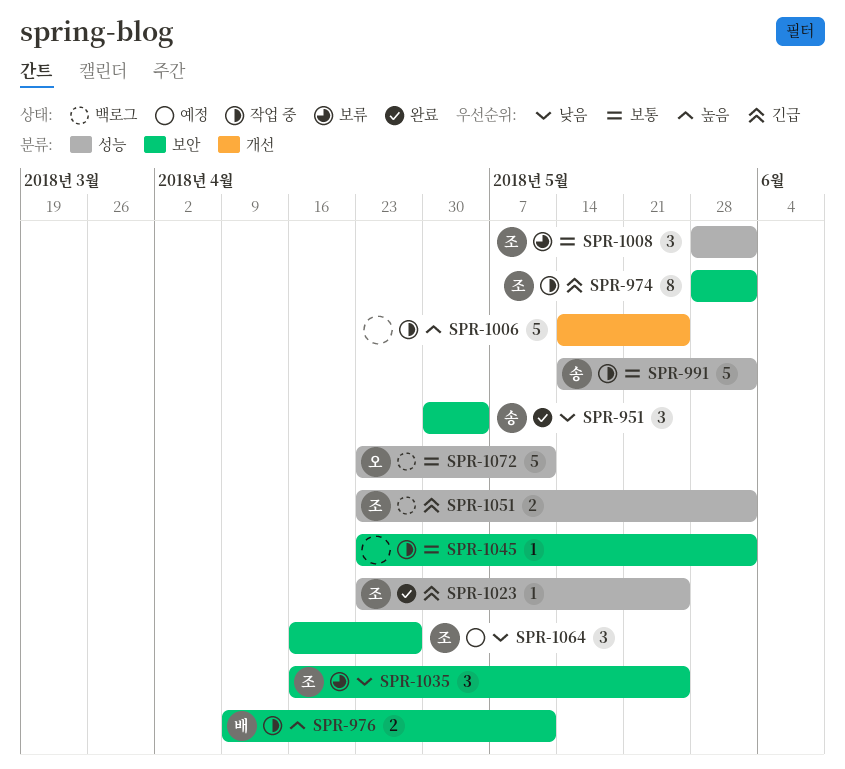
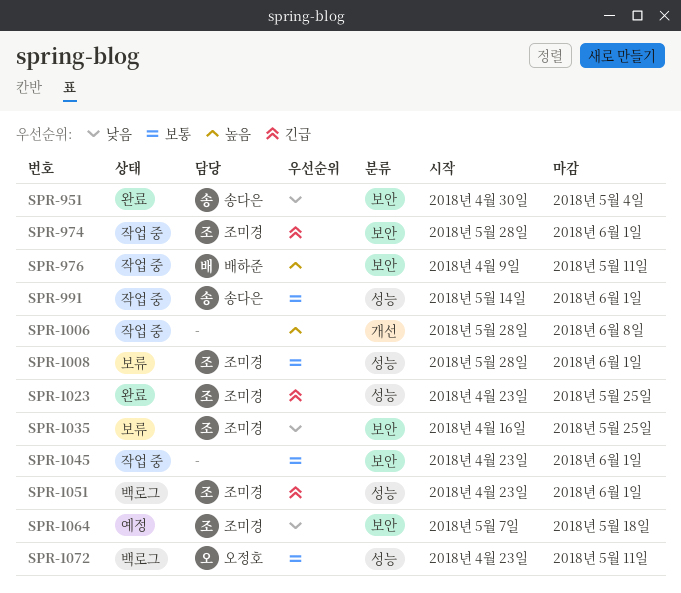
SPR-1006, start: May 14 -> May 28
SPR-1006, due: May 25 -> Jun 8
SPR-1064, start: Apr 16 -> May 7
SPR-1064, due: Apr 27 -> May 18

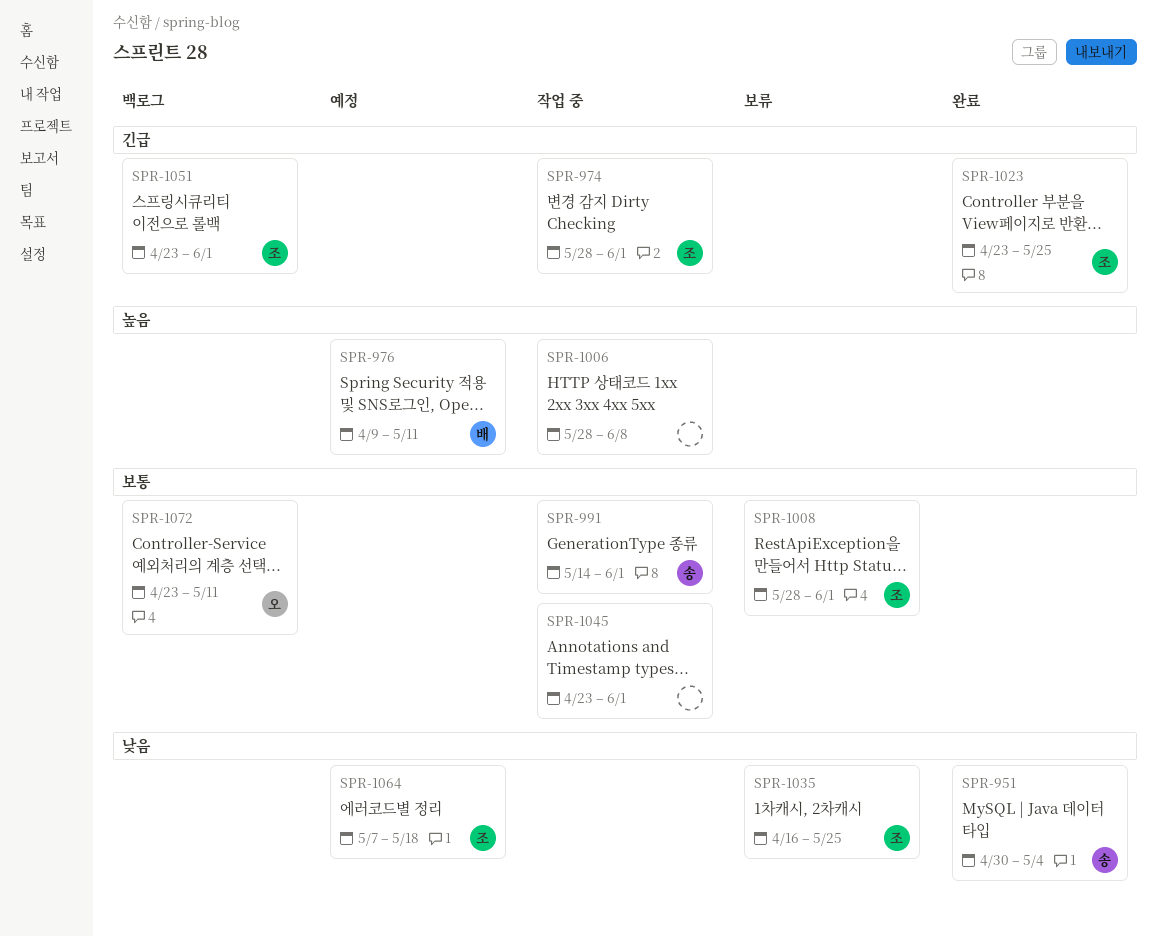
SPR-976, status: 작업 중 -> 예정

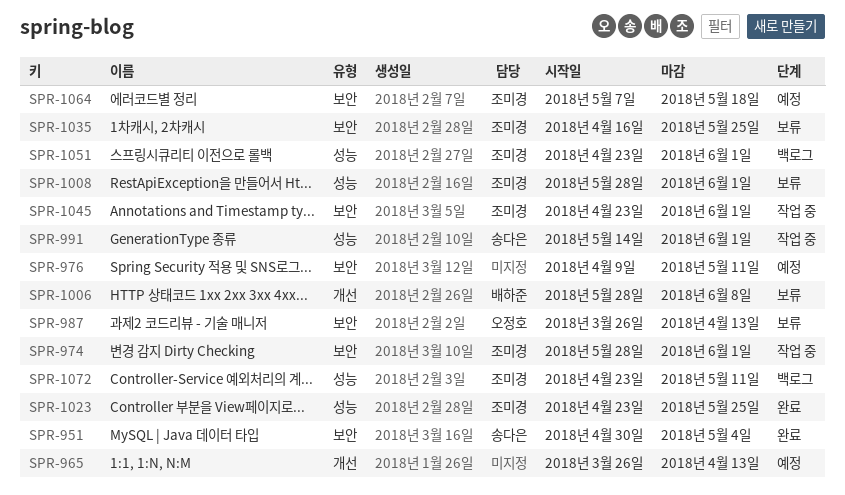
SPR-965: none -> present
SPR-976, owner: 배하준 -> none
SPR-987: none -> present
SPR-1006, status: 작업 중 -> 보류
SPR-1006, owner: none -> 배하준
SPR-1045, owner: none -> 조미경
SPR-1072, owner: 오정호 -> 조미경

